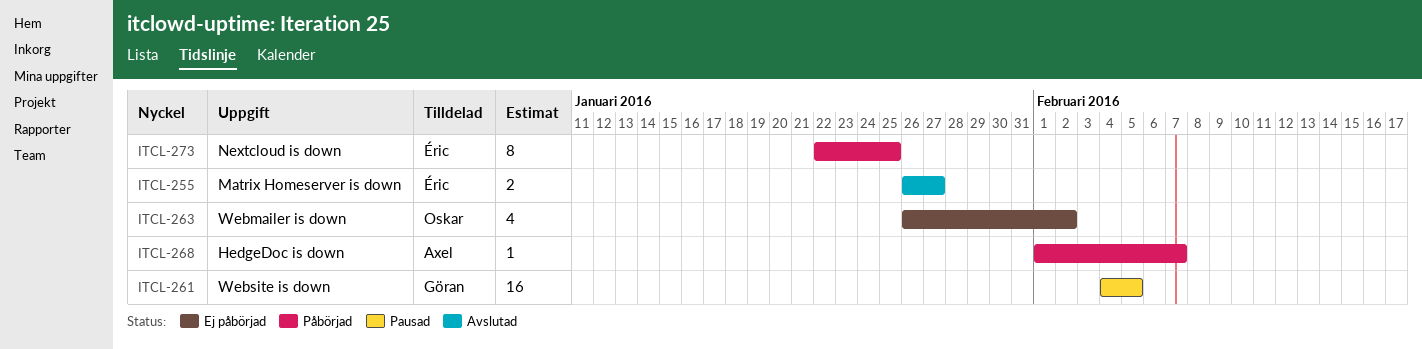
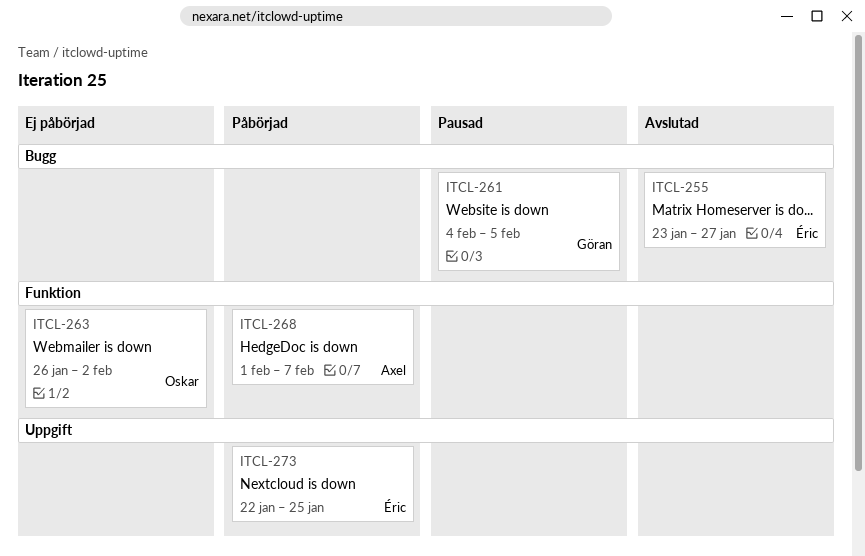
ITCL-255, start: Jan 26 -> Jan 23

